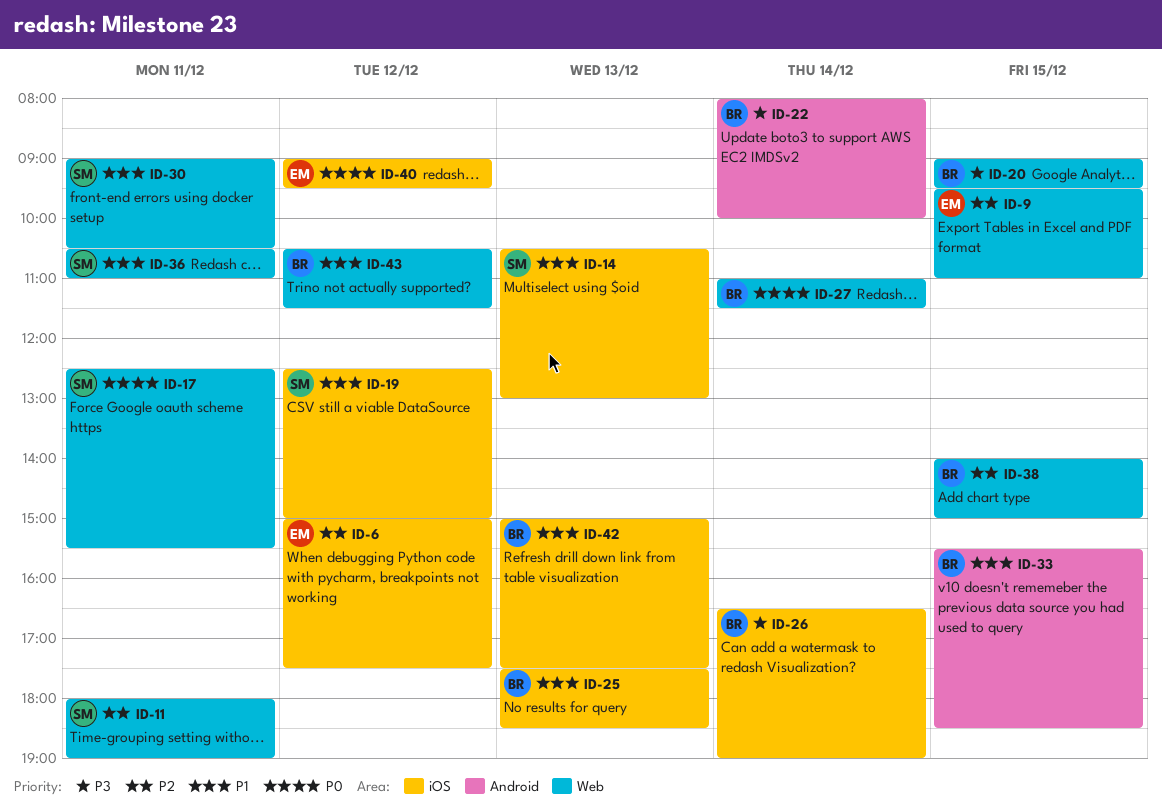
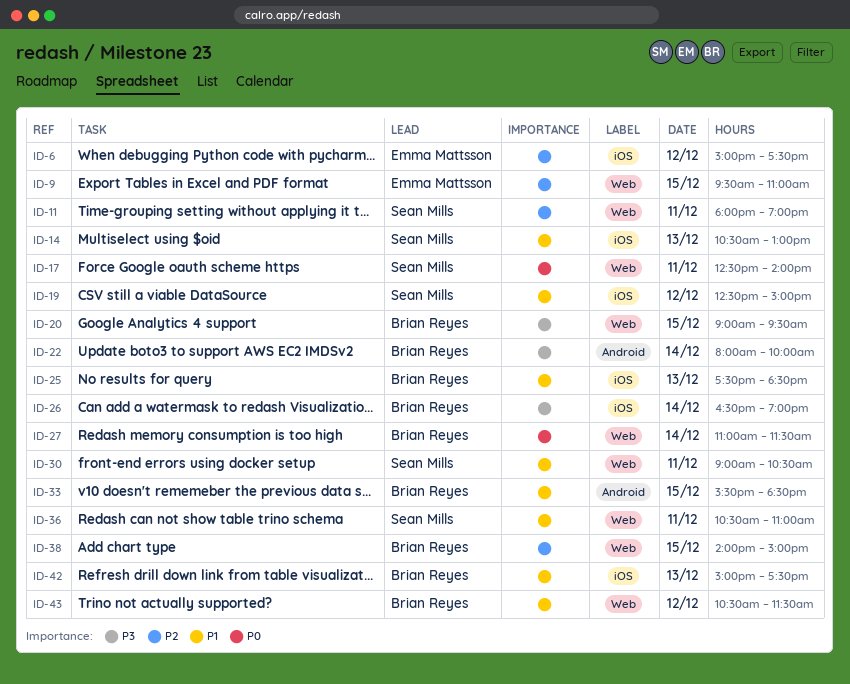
ID-17, ends: 15:30 -> 14:00
ID-40: present -> none

